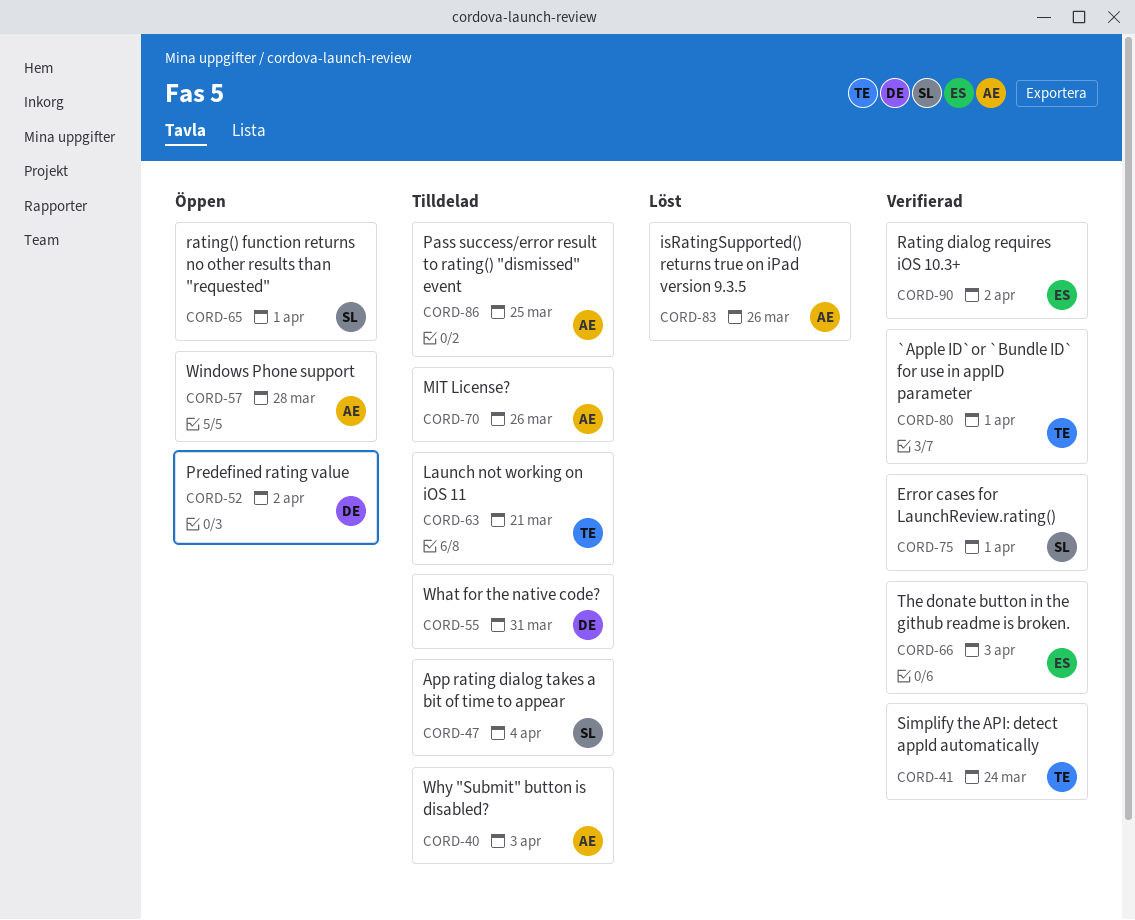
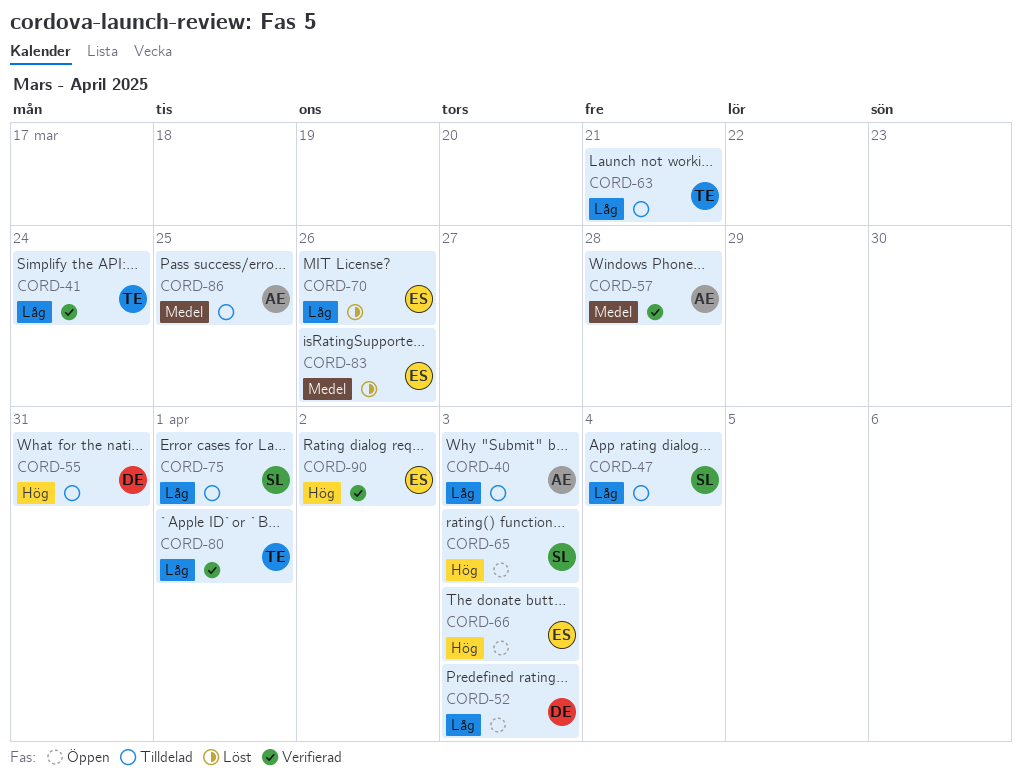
CORD-52, due: Apr 2 -> Apr 3
CORD-57, status: Öppen -> Verifierad
CORD-65, due: Apr 1 -> Apr 3
CORD-66, status: Verifierad -> Öppen
CORD-70, status: Tilldelad -> Löst
CORD-70, owner: AE -> ES
CORD-75, status: Verifierad -> Tilldelad
CORD-83, owner: AE -> ES

